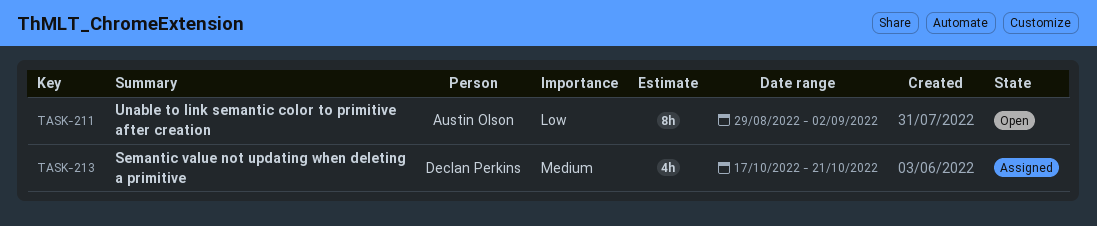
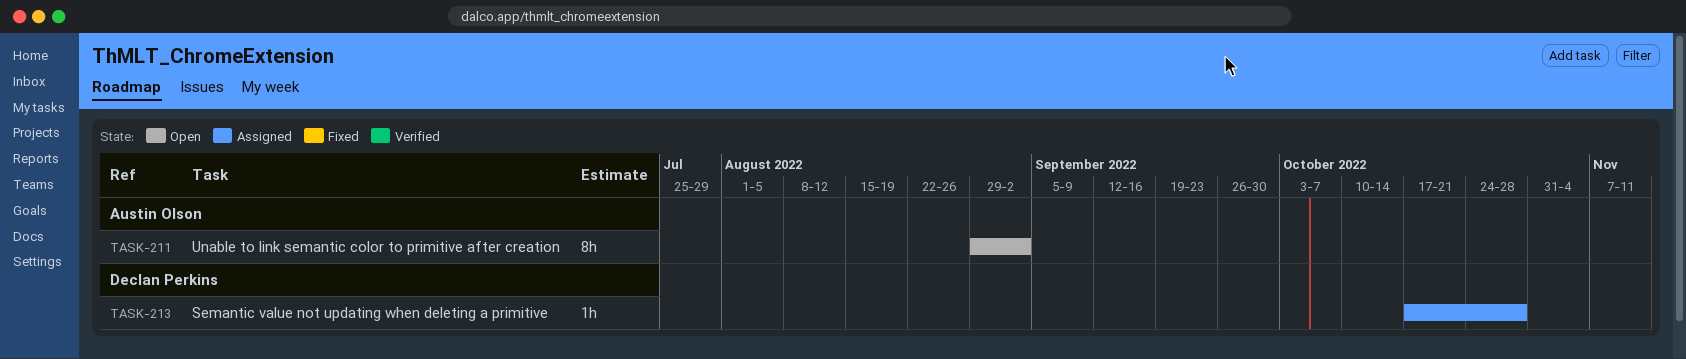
TASK-213, estimate: 4h -> 1h
TASK-213, due: Oct 21 -> Oct 28

